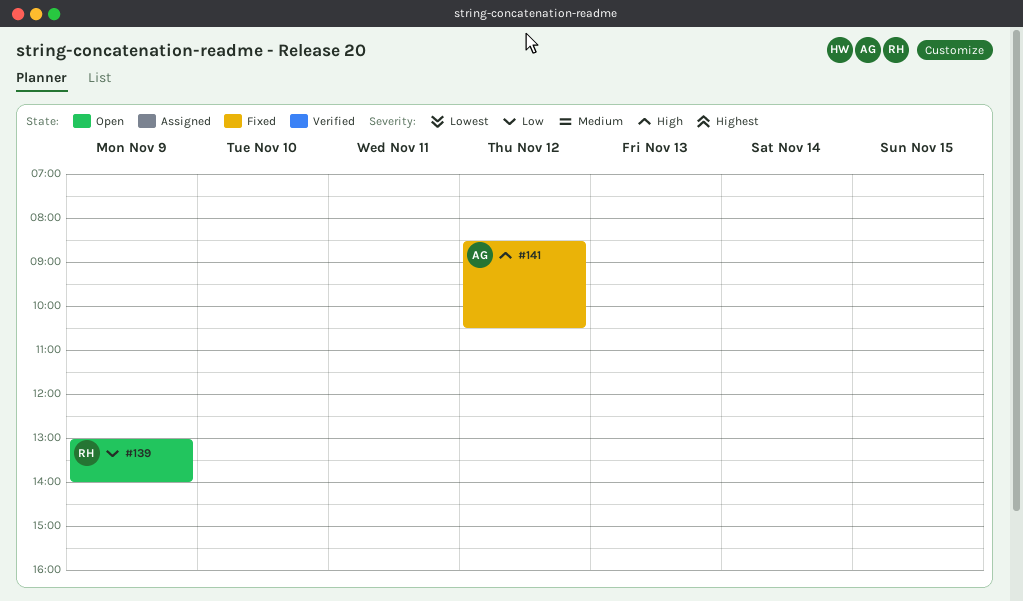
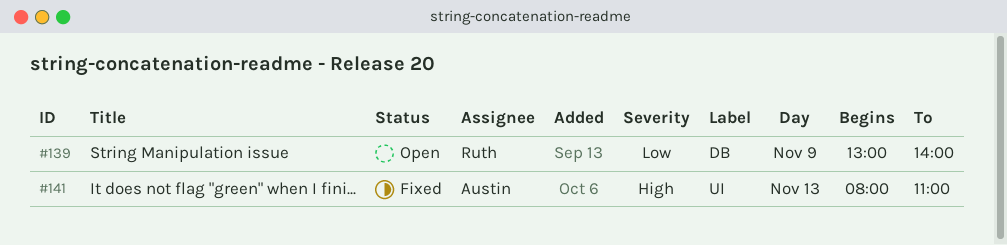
#141, day: Nov 12 -> Nov 13
#141, begins: 08:30 -> 08:00
#141, ends: 10:30 -> 11:00

